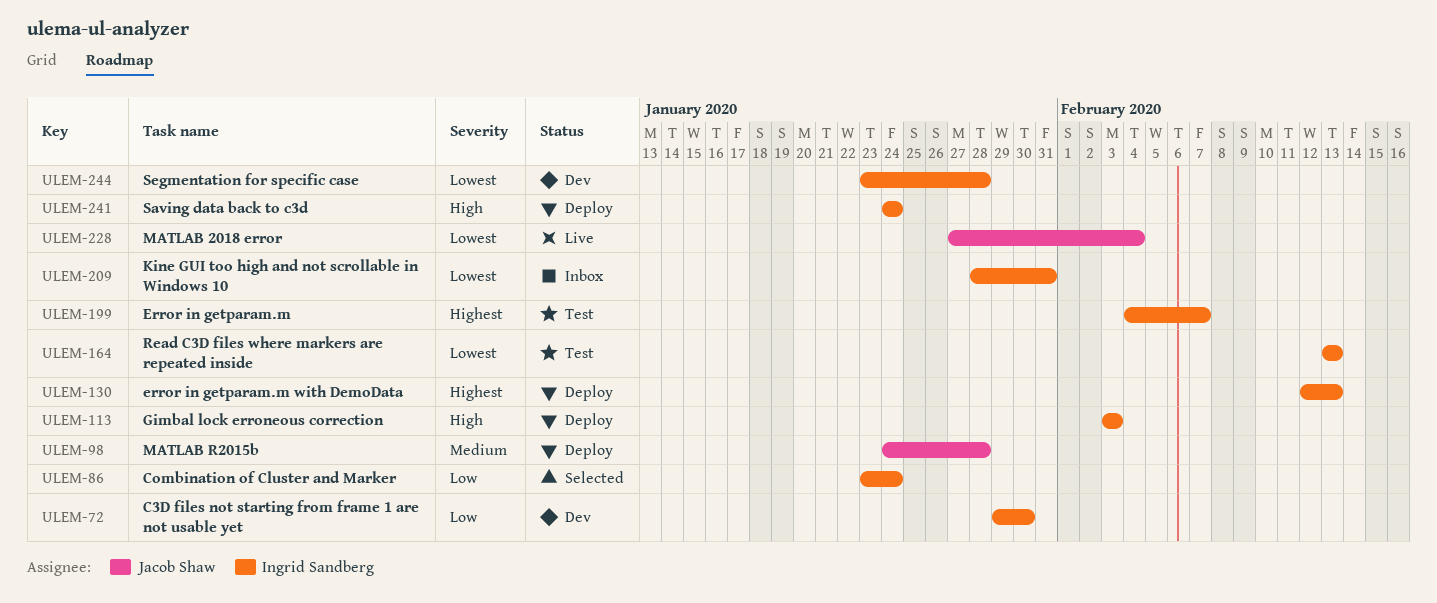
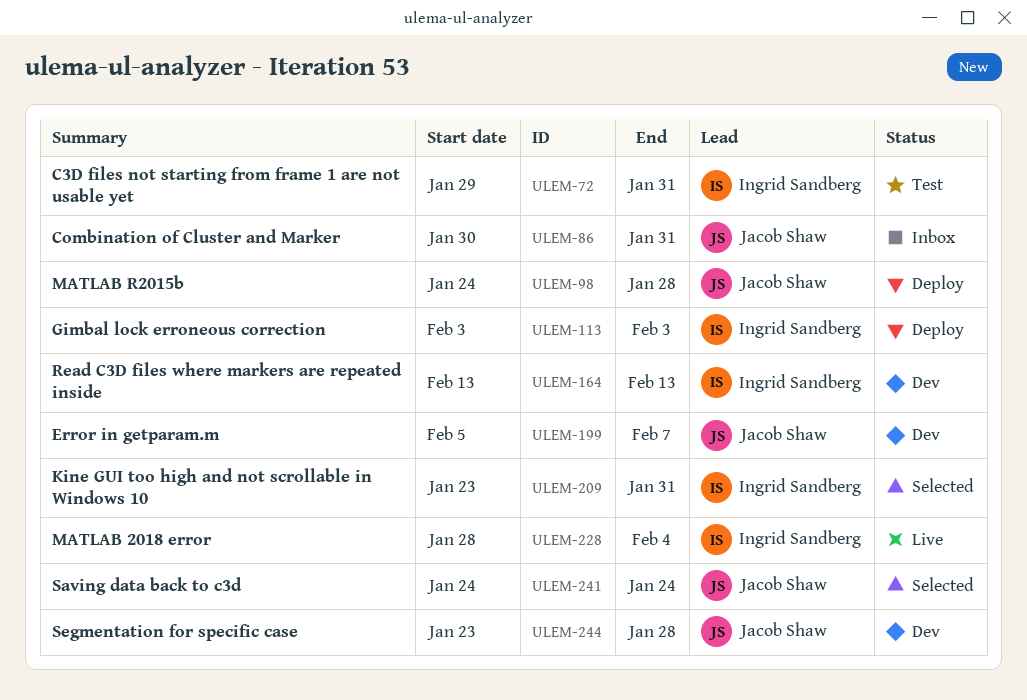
ULEM-72, status: Dev -> Test
ULEM-72, due: Jan 30 -> Jan 31
ULEM-86, status: Selected -> Inbox
ULEM-86, owner: Ingrid Sandberg -> Jacob Shaw
ULEM-86, start: Jan 23 -> Jan 30
ULEM-86, due: Jan 24 -> Jan 31
ULEM-130: present -> none
ULEM-164, status: Test -> Dev
ULEM-199, status: Test -> Dev
ULEM-199, owner: Ingrid Sandberg -> Jacob Shaw
ULEM-199, start: Feb 4 -> Feb 5
ULEM-209, status: Inbox -> Selected
ULEM-209, start: Jan 28 -> Jan 23
ULEM-228, owner: Jacob Shaw -> Ingrid Sandberg
ULEM-228, start: Jan 27 -> Jan 28
ULEM-241, status: Deploy -> Selected
ULEM-241, owner: Ingrid Sandberg -> Jacob Shaw
ULEM-244, owner: Ingrid Sandberg -> Jacob Shaw

